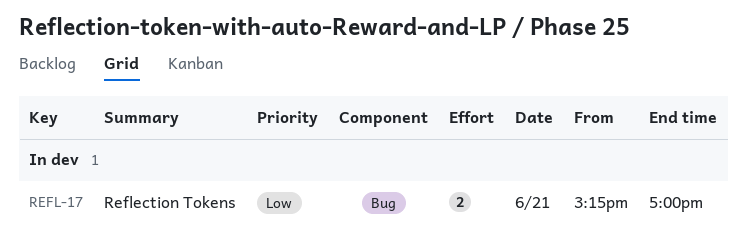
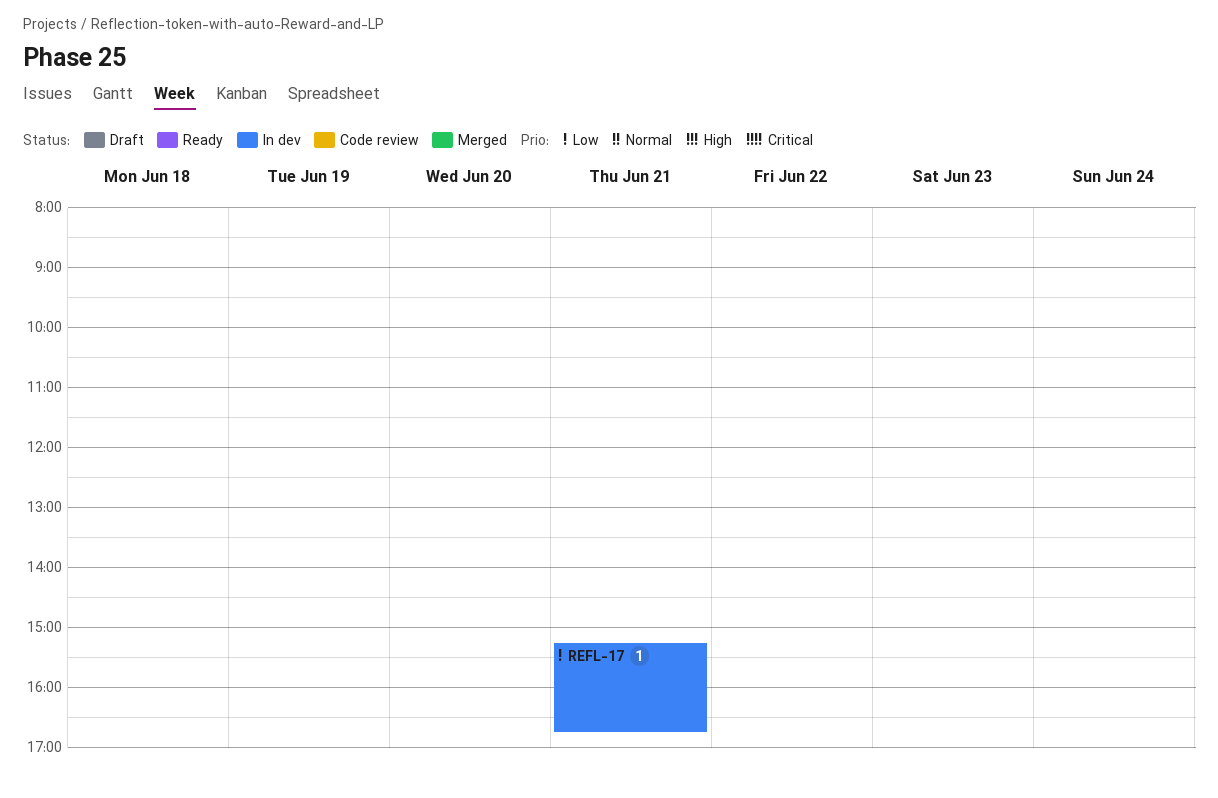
REFL-17, estimate: 2 -> 1
REFL-17, ends: 17:00 -> 16:45

